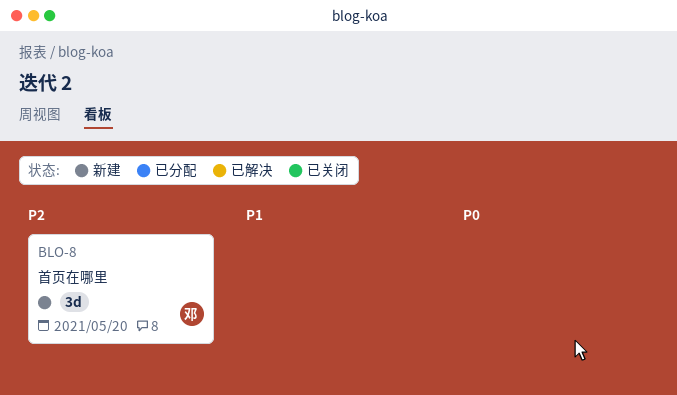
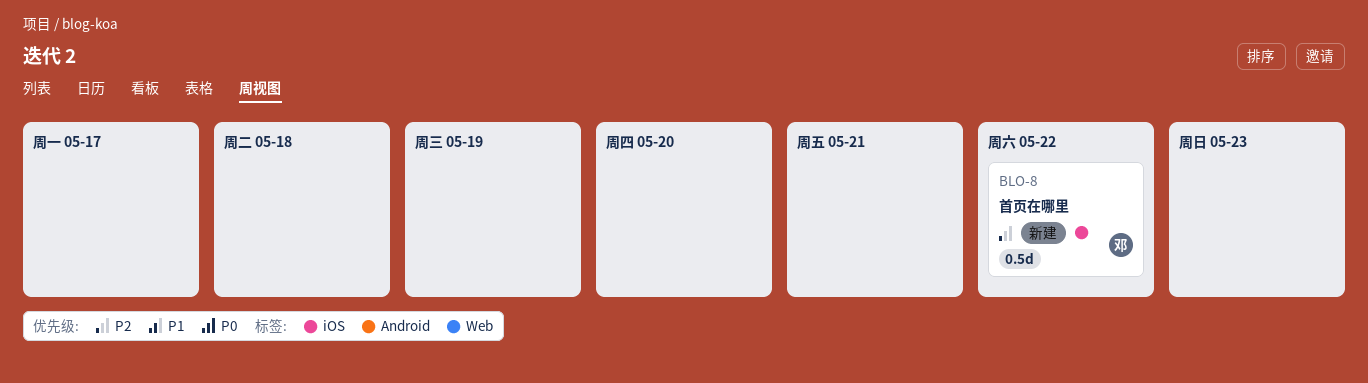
BLO-8, estimate: 3d -> 0.5d
BLO-8, due: May 20 -> May 22

